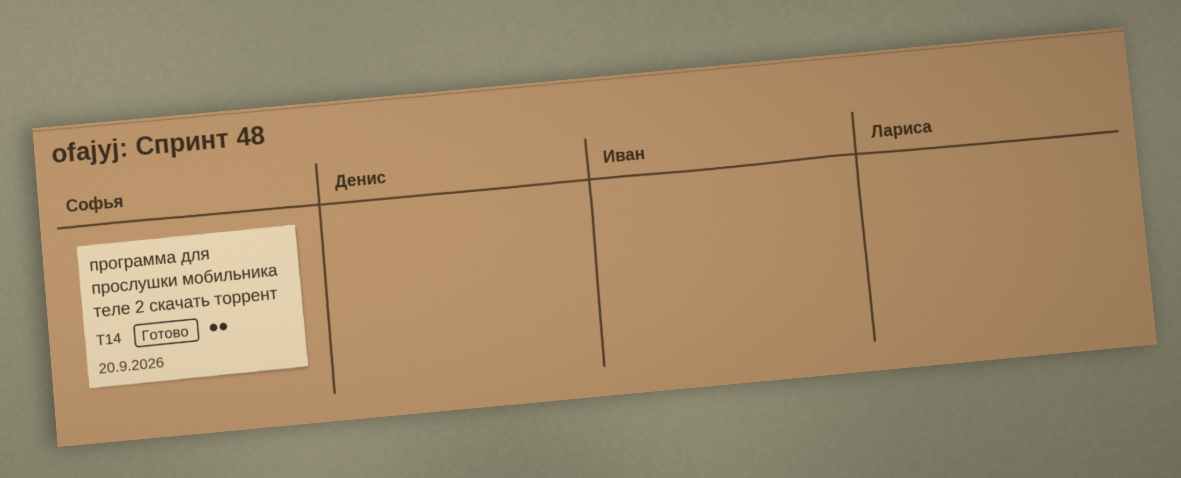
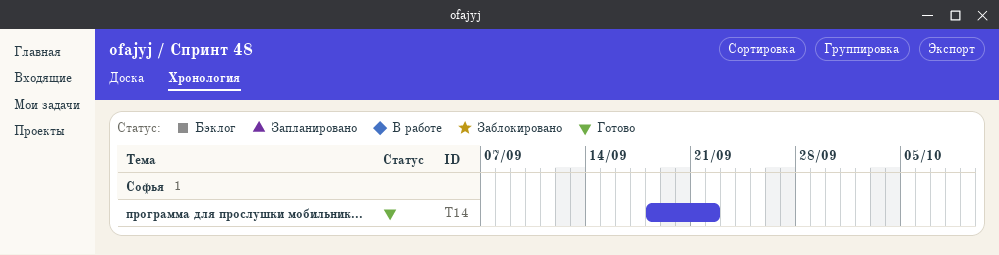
T14, due: Sep 20 -> Sep 22

